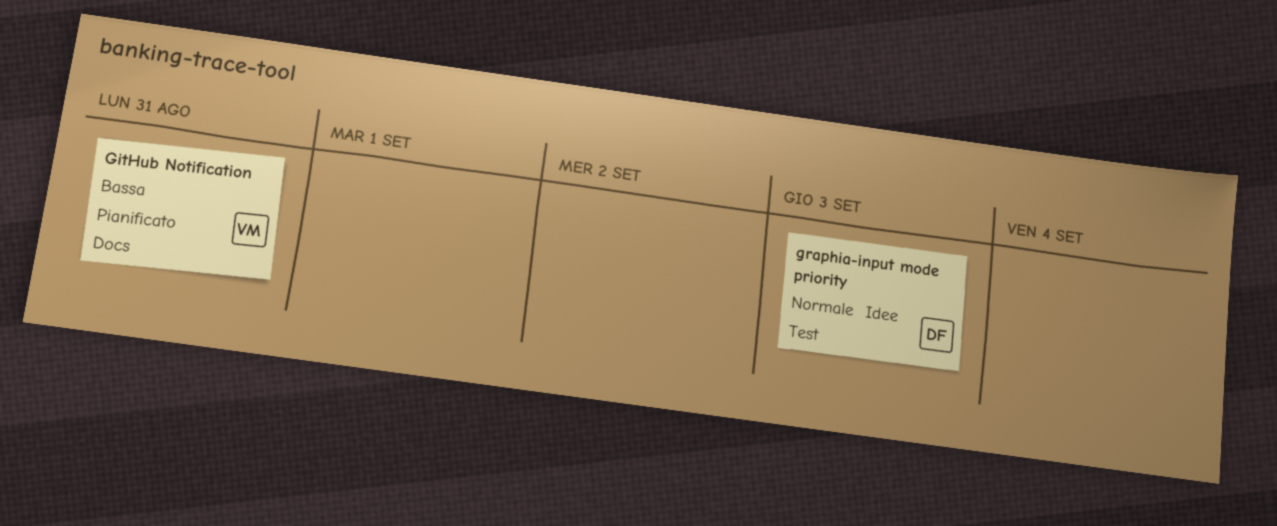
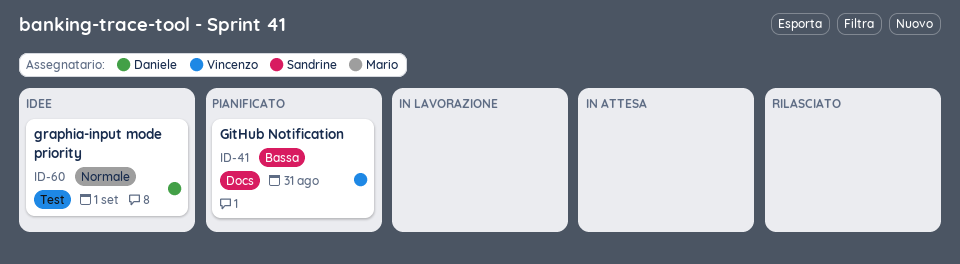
graphia-input mode priority, due: Sep 3 -> Sep 1

